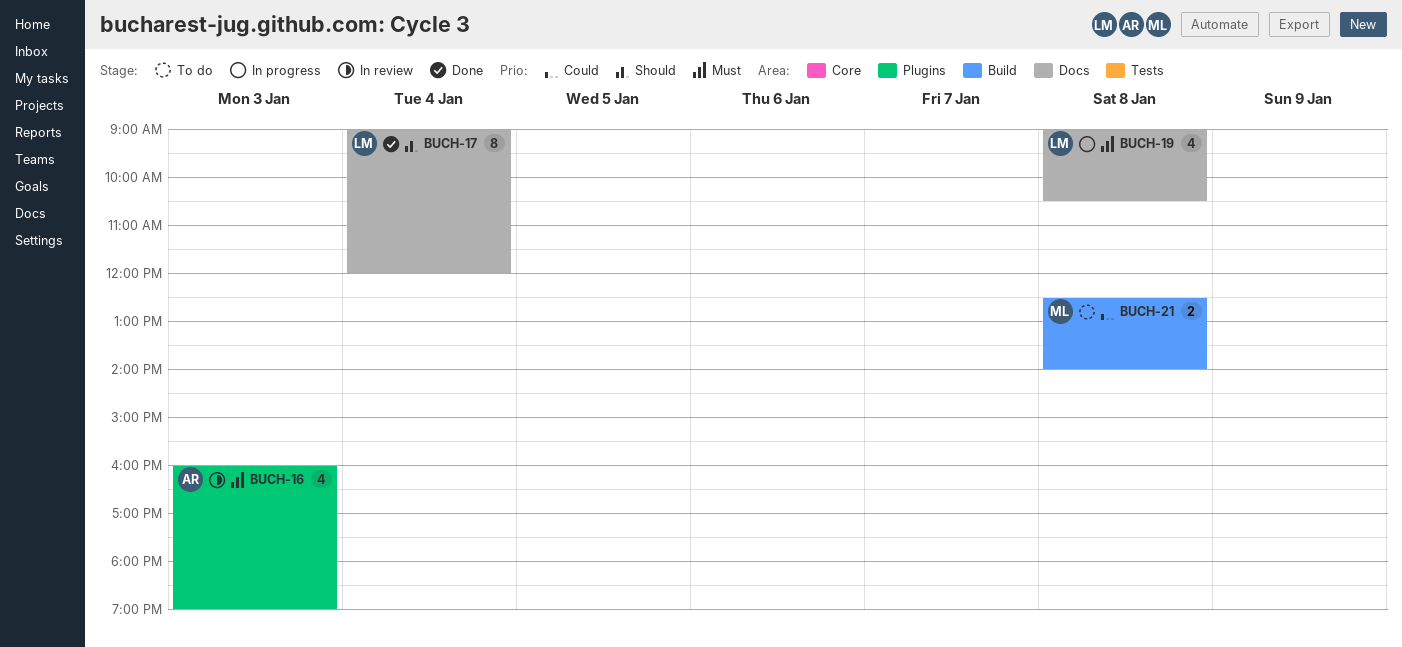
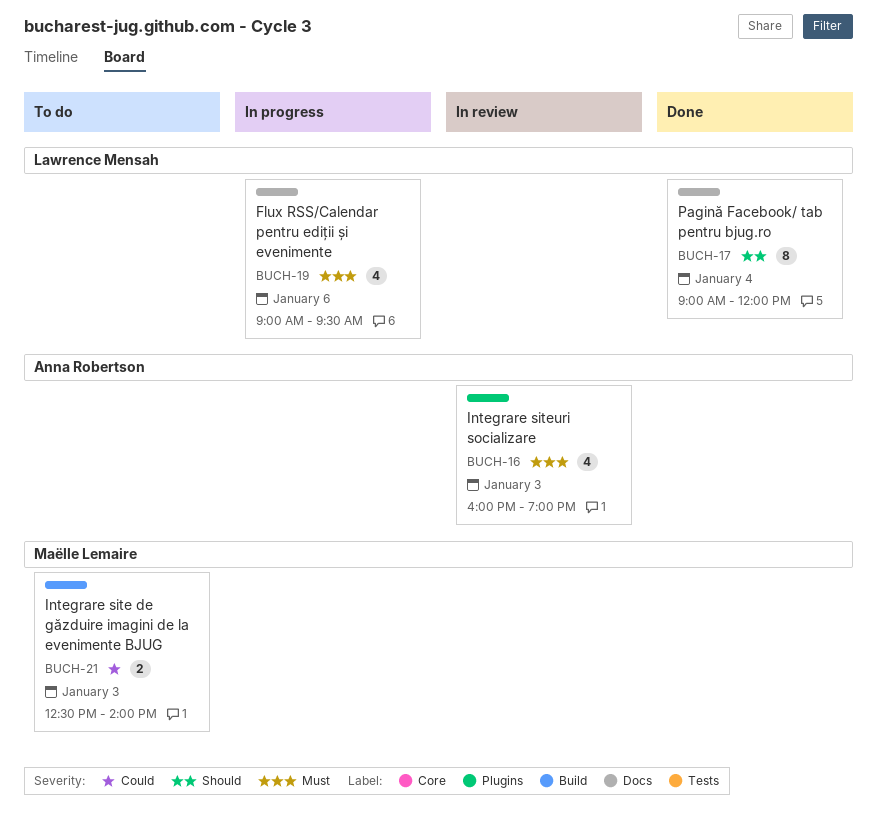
BUCH-19, day: Jan 8 -> Jan 6
BUCH-19, ends: 10:30 -> 09:30
BUCH-21, day: Jan 8 -> Jan 3

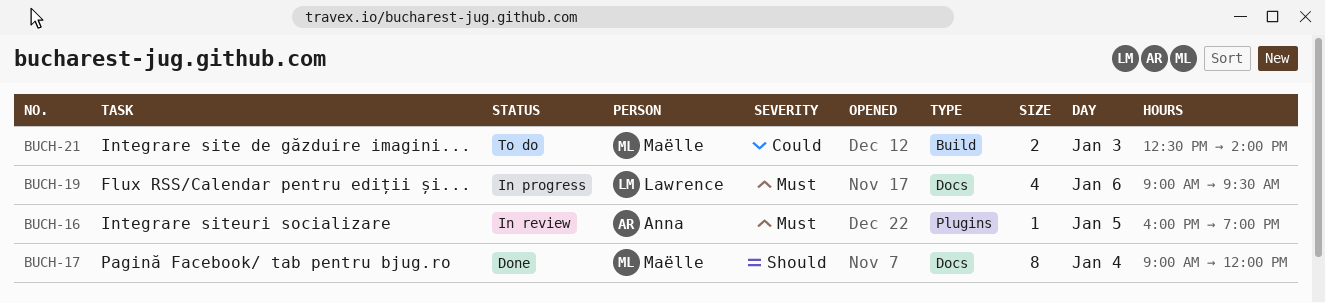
BUCH-16, estimate: 4 -> 1
BUCH-16, day: Jan 3 -> Jan 5
BUCH-17, owner: Lawrence Mensah -> Maëlle Lemaire

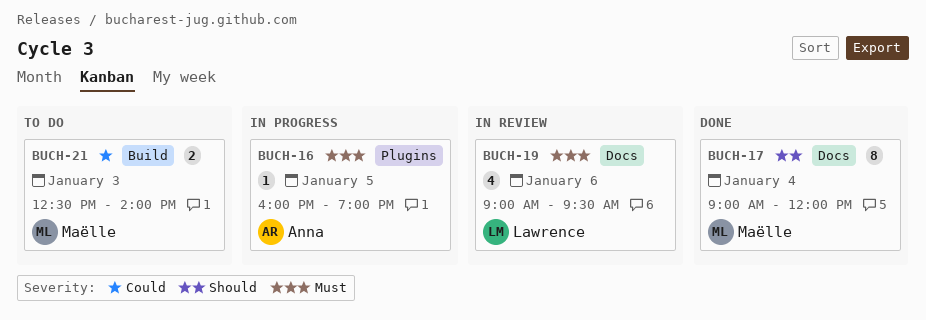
BUCH-16, status: In review -> In progress
BUCH-19, status: In progress -> In review

